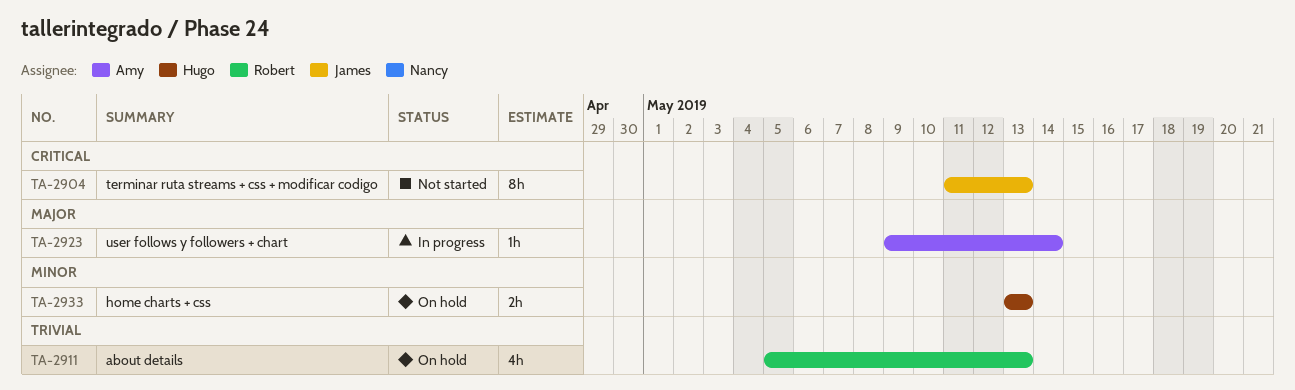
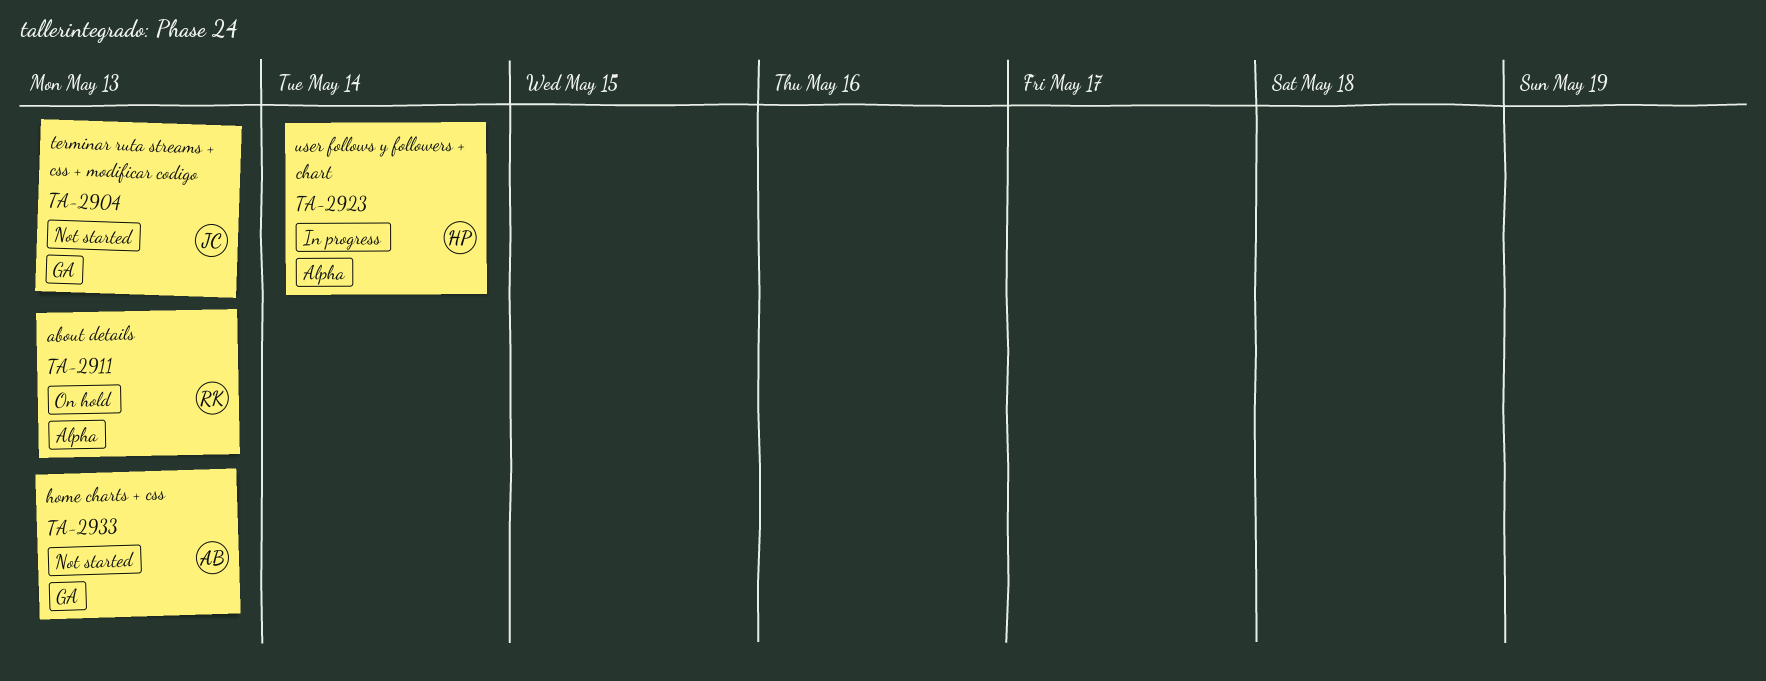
TA-2923, owner: Amy -> Hugo
TA-2933, status: On hold -> Not started
TA-2933, owner: Hugo -> Amy

